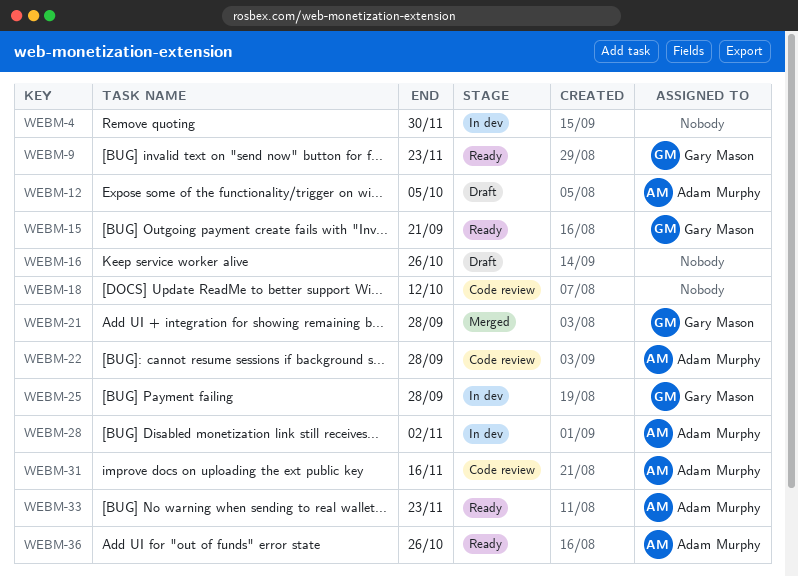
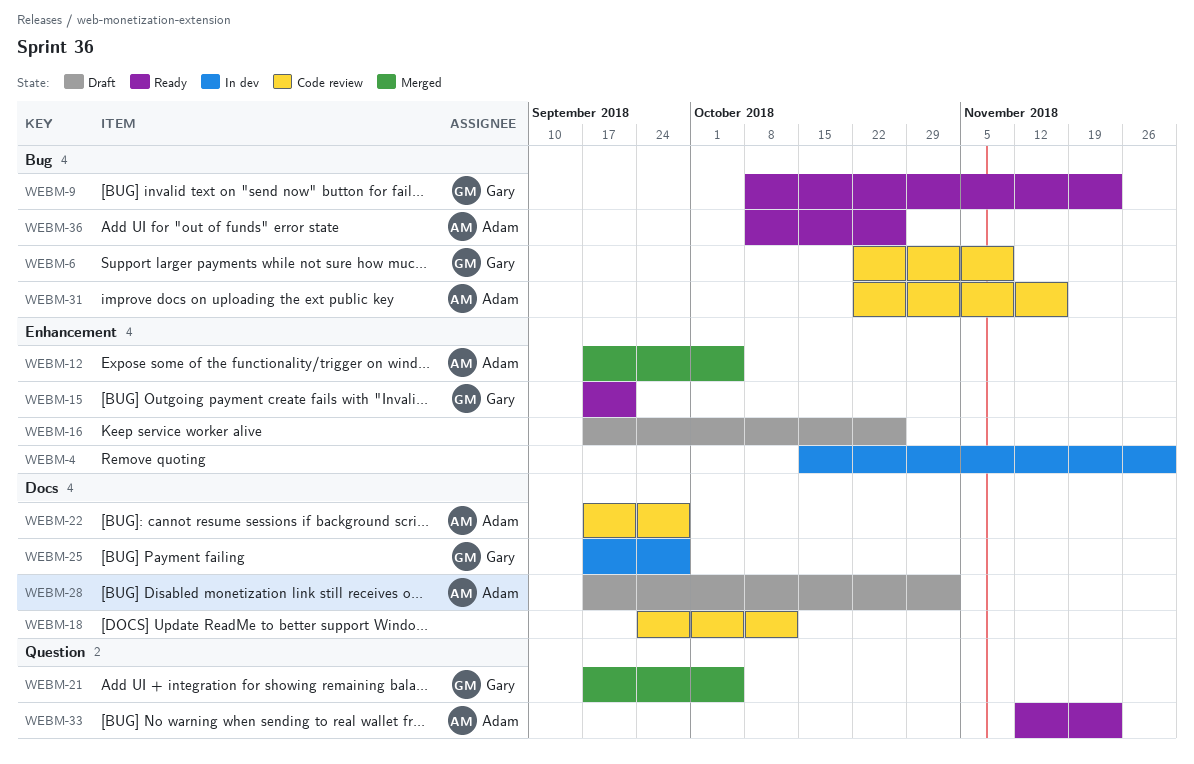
WEBM-6: none -> present
WEBM-12, status: Draft -> Merged
WEBM-21, due: Sep 28 -> Oct 5
WEBM-28, status: In dev -> Draft

